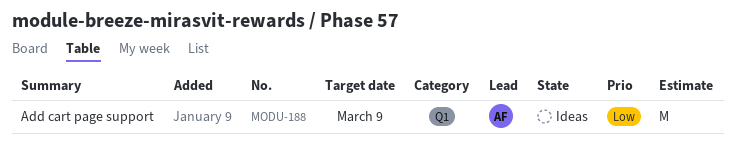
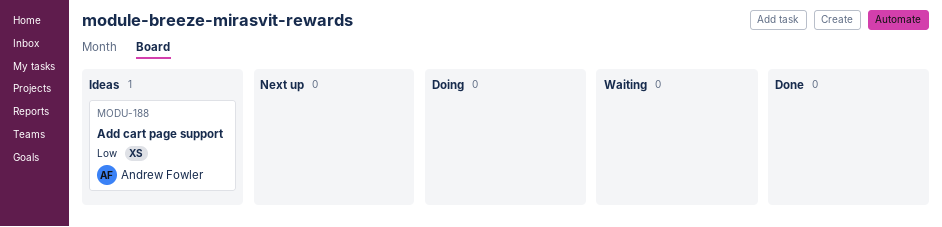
MODU-188, estimate: M -> XS

